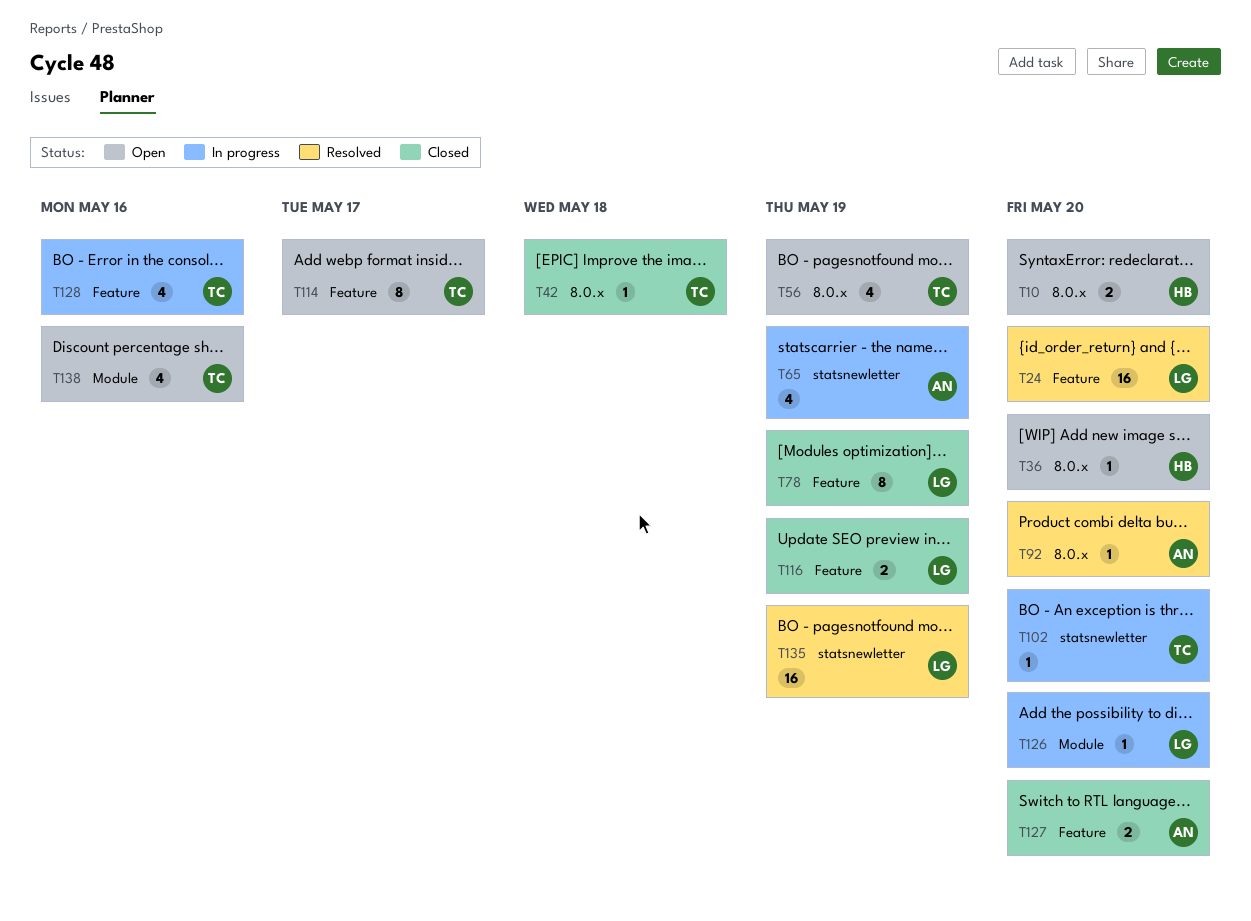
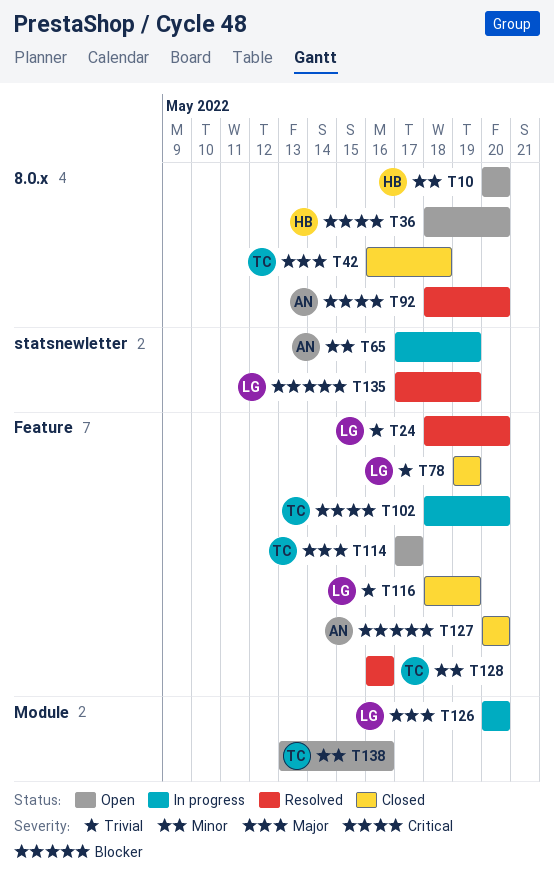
T56: present -> none
T102, label: statsnewletter -> Feature
T128, status: In progress -> Resolved

